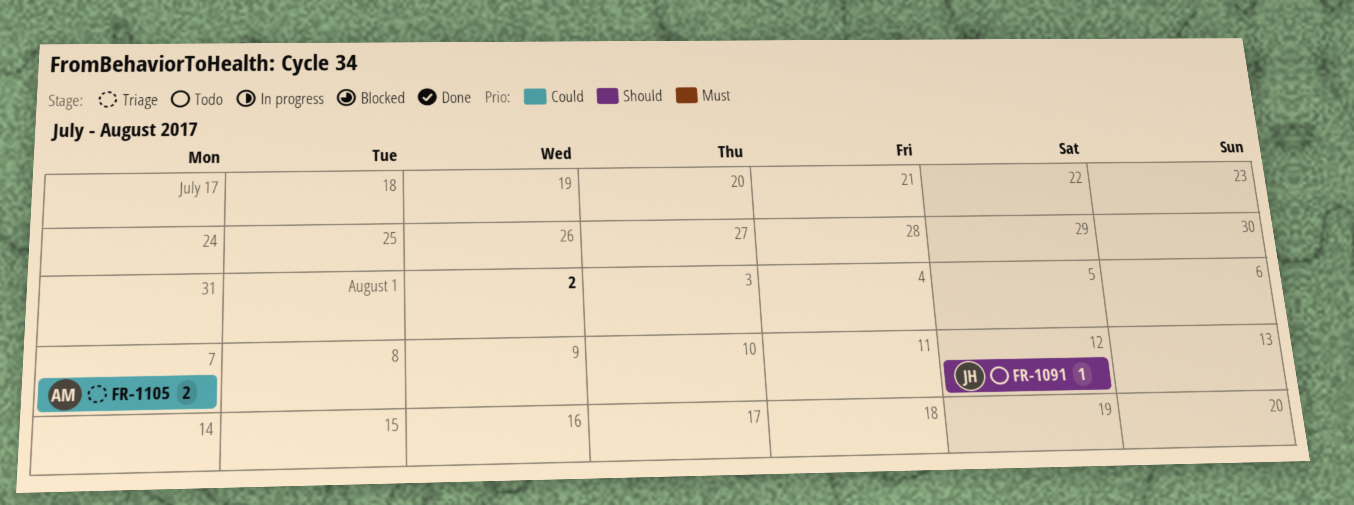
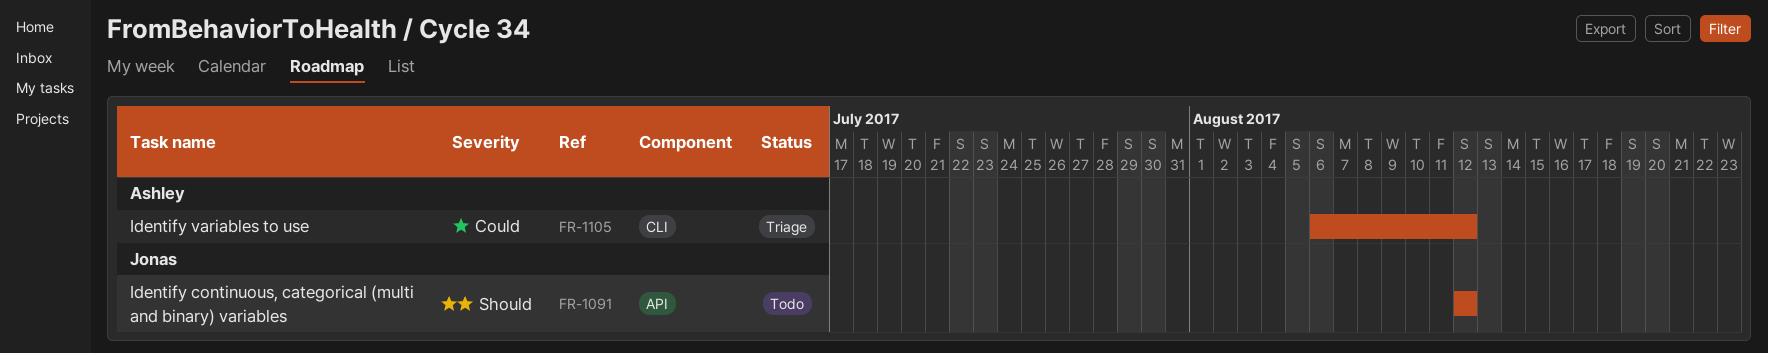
FR-1105, start: Aug 7 -> Aug 6
FR-1105, due: Aug 7 -> Aug 12

